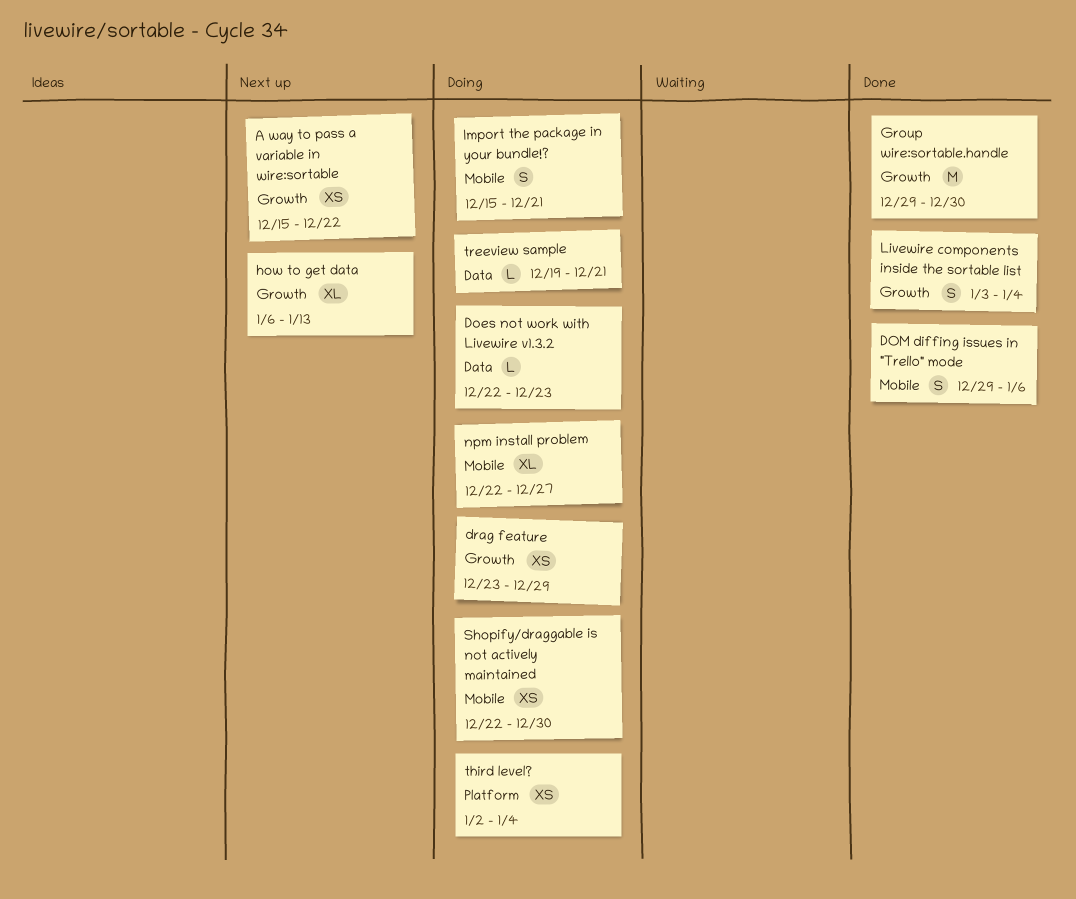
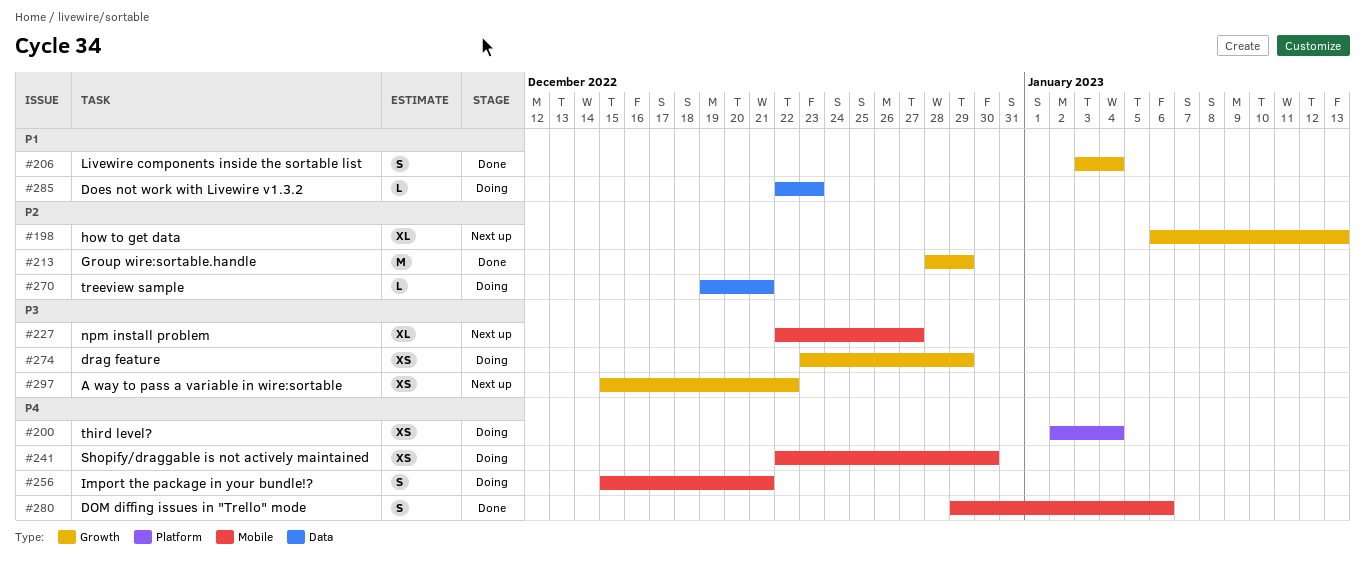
Group wire:sortable.handle, start: Dec 29 -> Dec 28
Group wire:sortable.handle, due: Dec 30 -> Dec 29
npm install problem, status: Doing -> Next up

